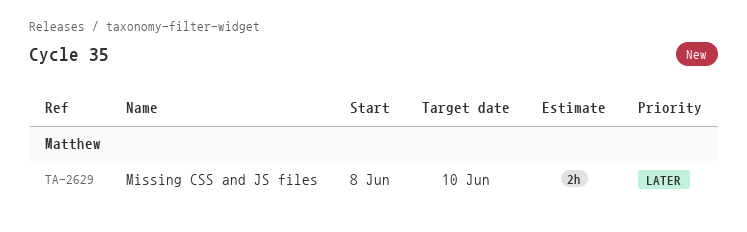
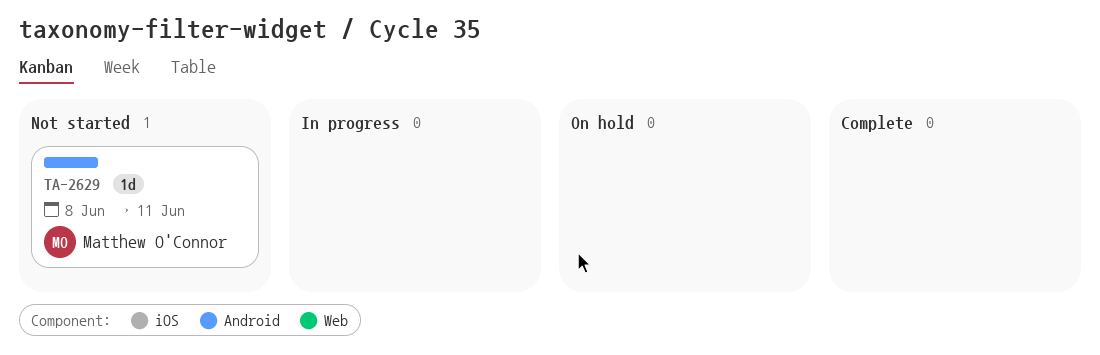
TA-2629, estimate: 2h -> 1d
TA-2629, due: Jun 10 -> Jun 11

